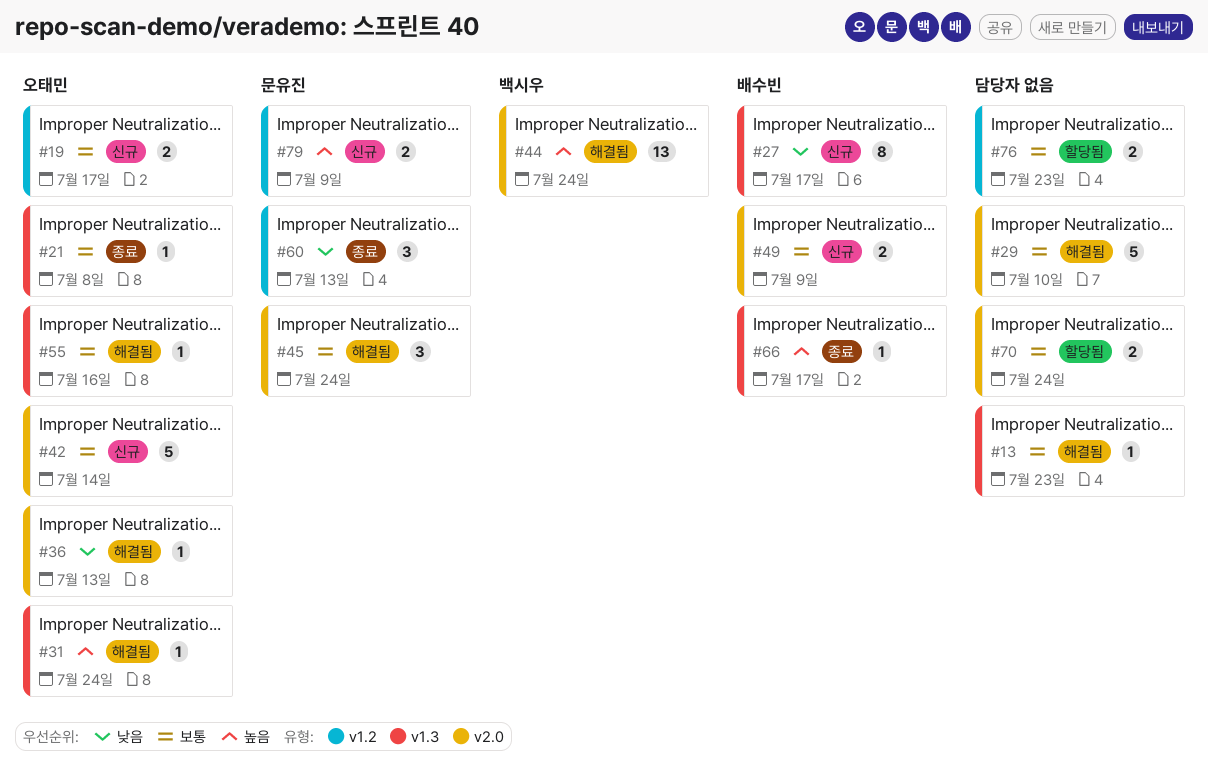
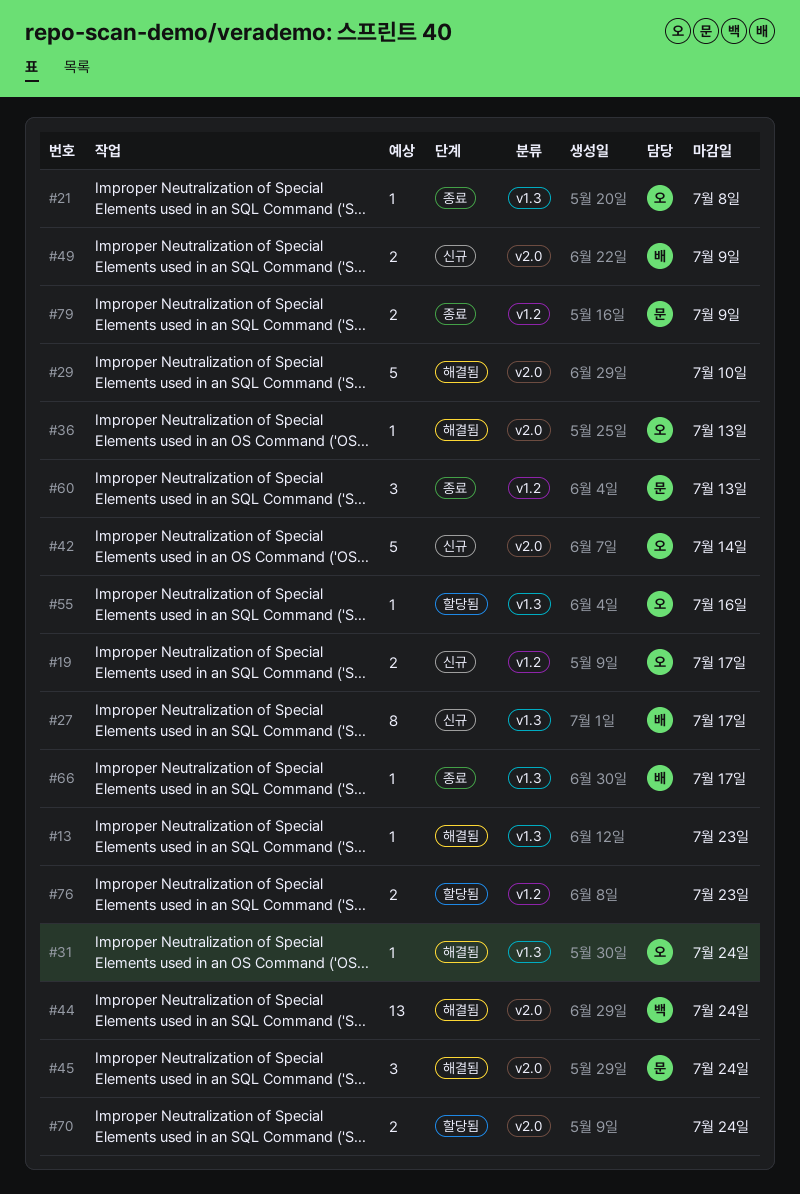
#55, status: 해결됨 -> 할당됨
#79, status: 신규 -> 종료

